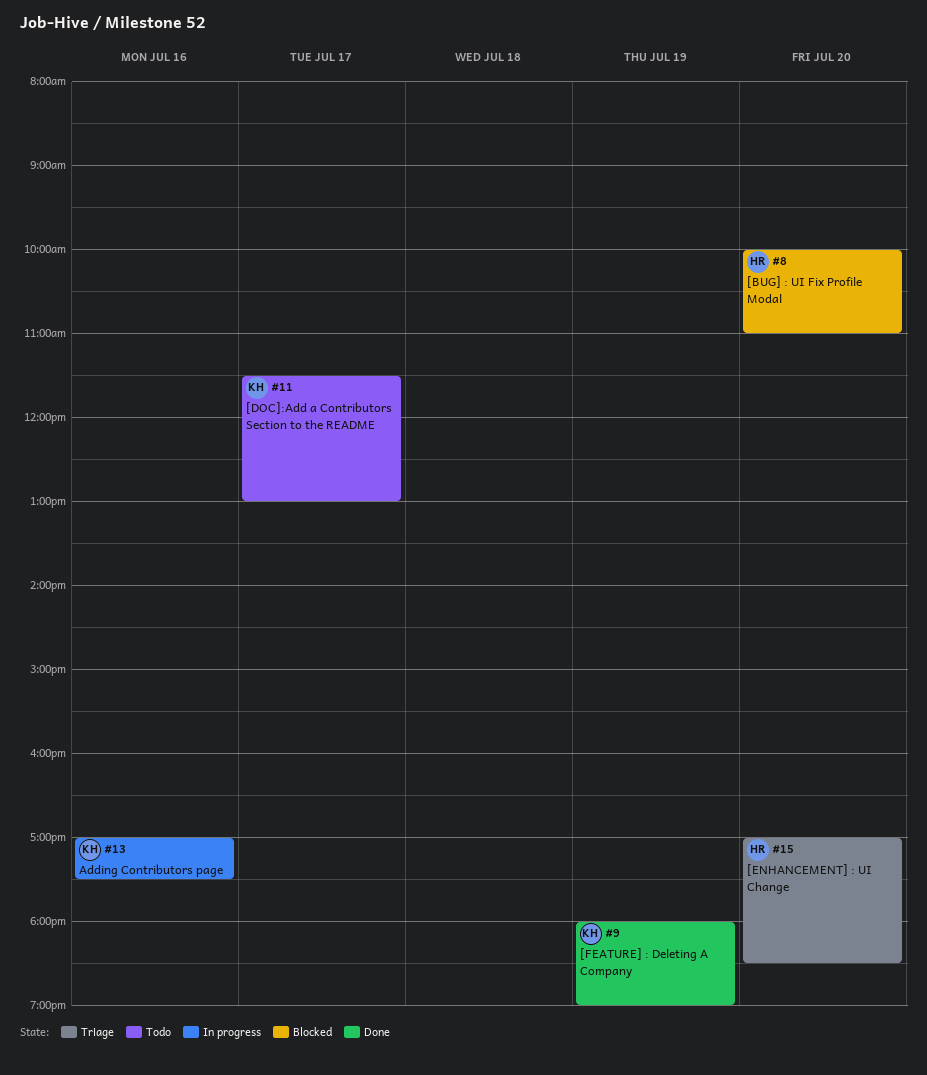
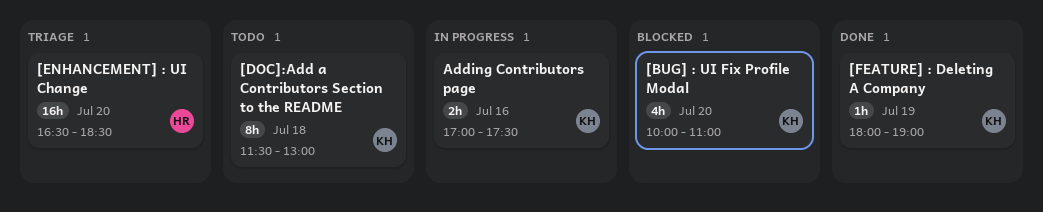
[BUG] : UI Fix Profile Modal, owner: HR -> KH
[DOC]:Add a Contributors Section to the README, day: Jul 17 -> Jul 18
[ENHANCEMENT] : UI Change, begins: 17:00 -> 16:30

